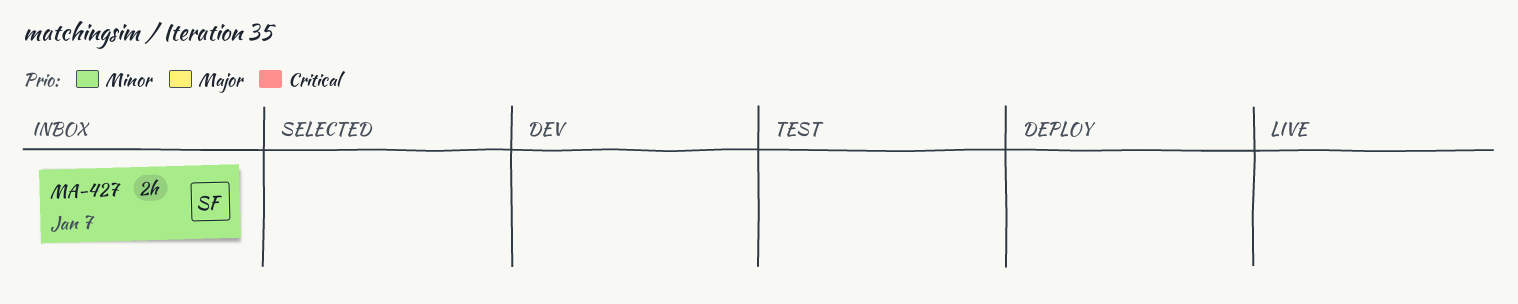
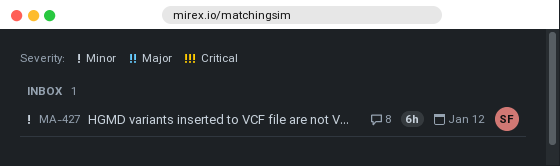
MA-427, estimate: 2h -> 6h
MA-427, due: Jan 7 -> Jan 12

